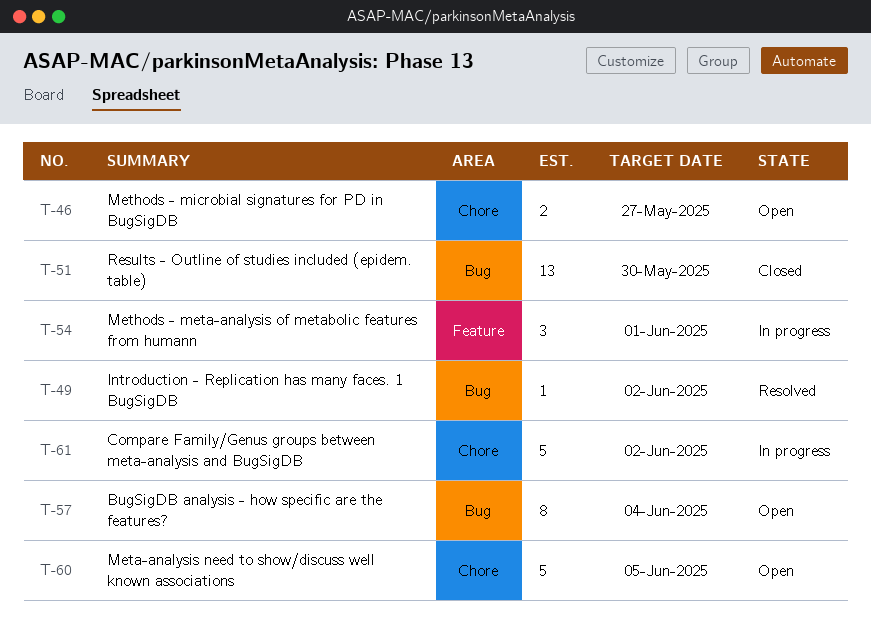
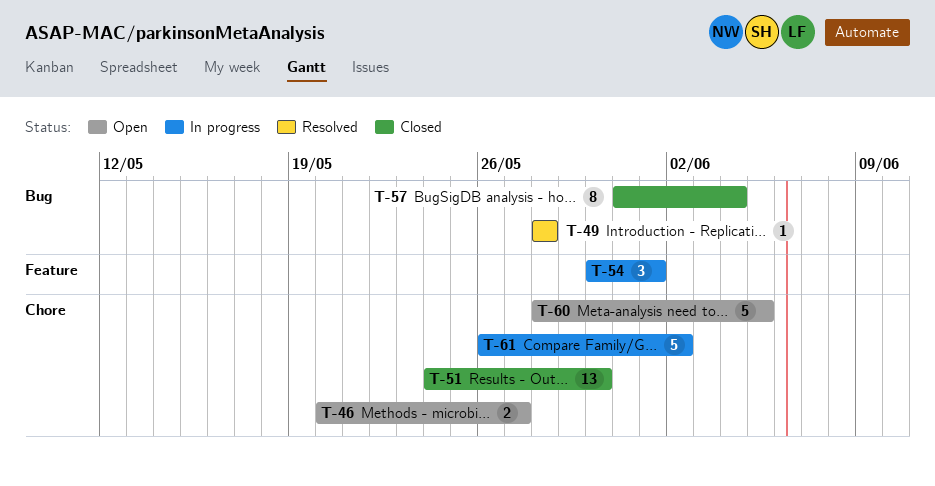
T-49, due: Jun 2 -> May 28
T-51, label: Bug -> Chore
T-57, status: Open -> Closed

